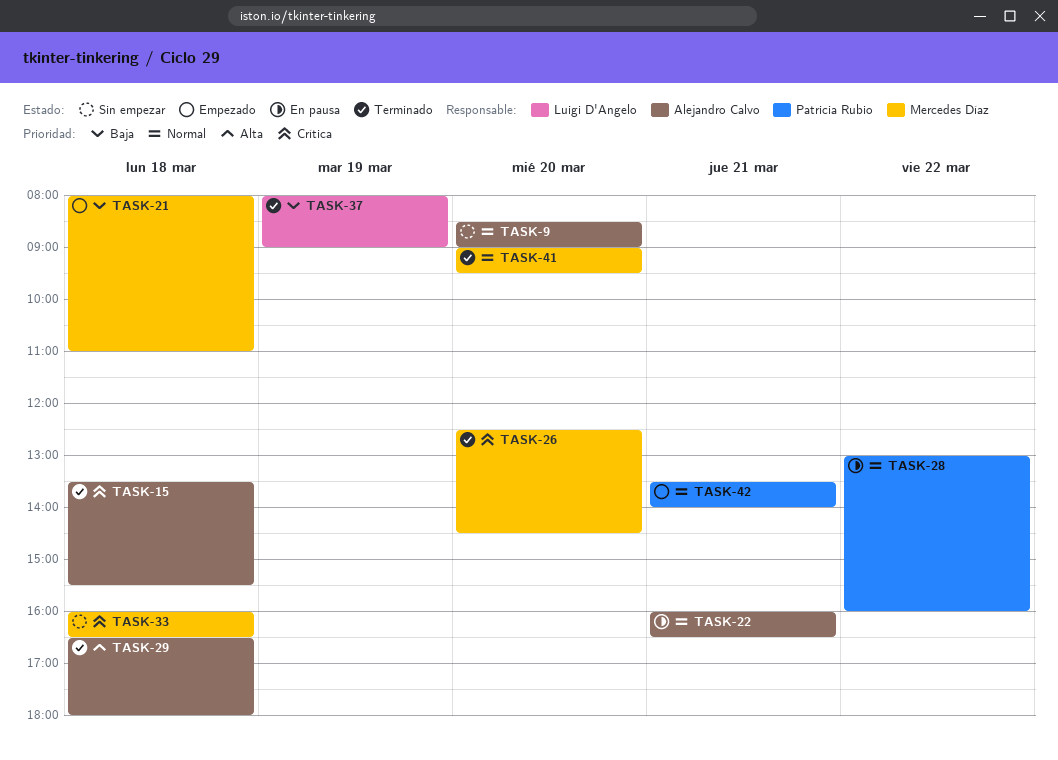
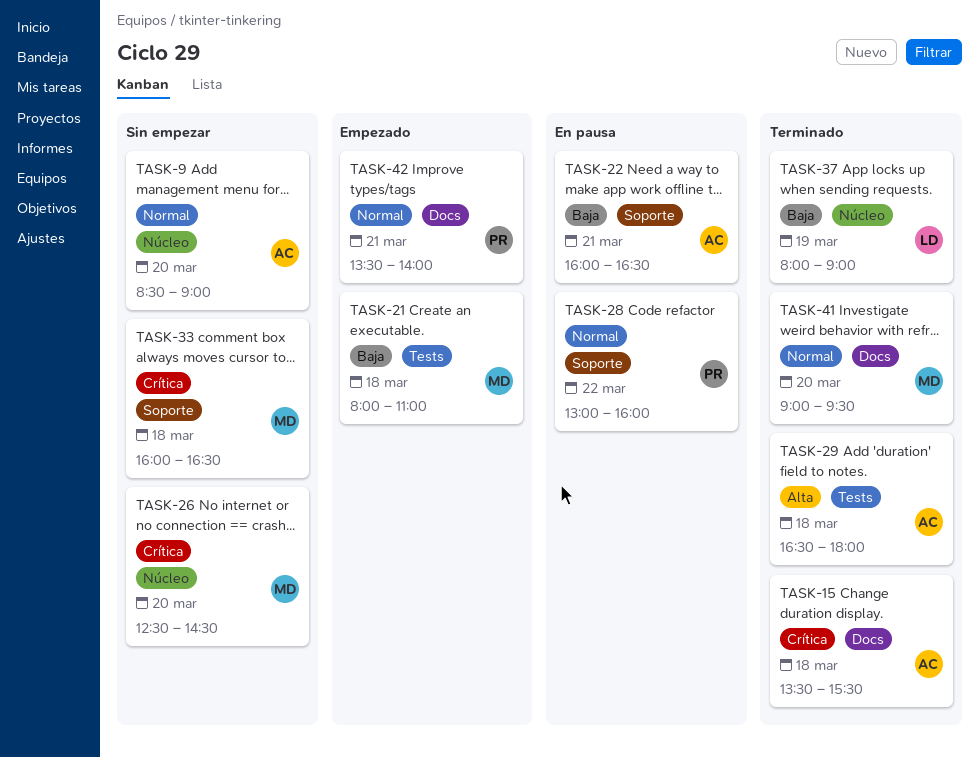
TASK-22, priority: Normal -> Baja
TASK-26, status: Terminado -> Sin empezar

